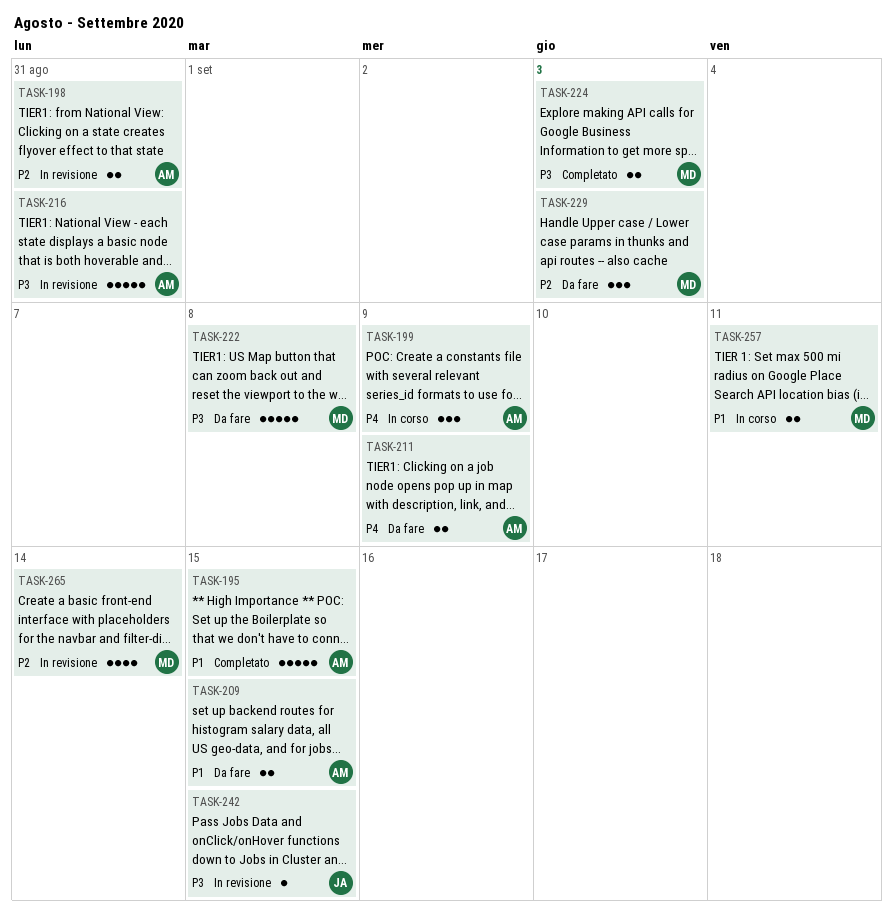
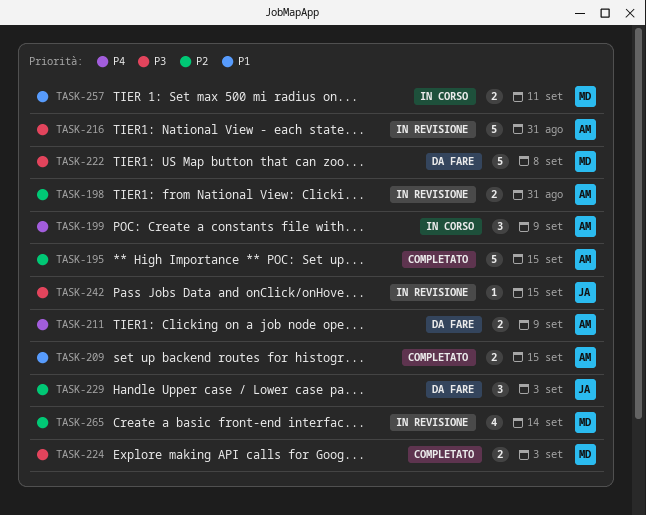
TASK-195, priority: P1 -> P2
TASK-209, status: Da fare -> Completato
TASK-229, owner: MD -> JA

